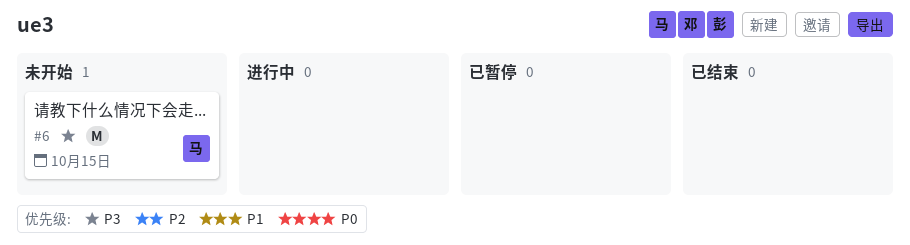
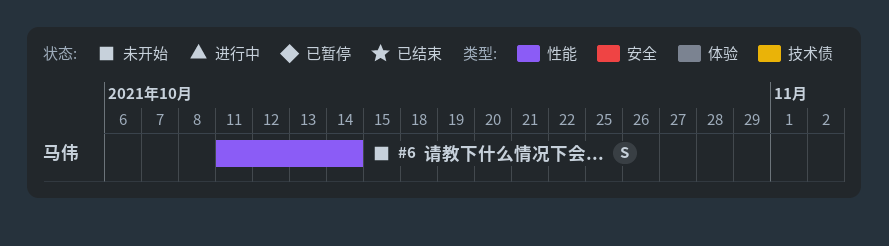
#6, estimate: M -> S
#6, due: Oct 15 -> Oct 14

